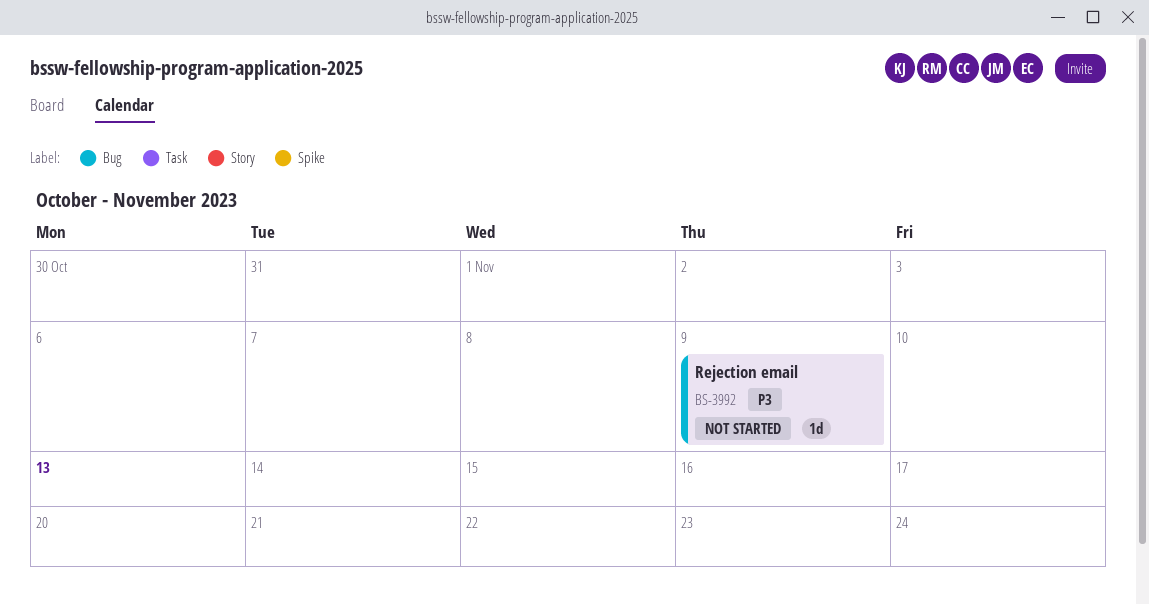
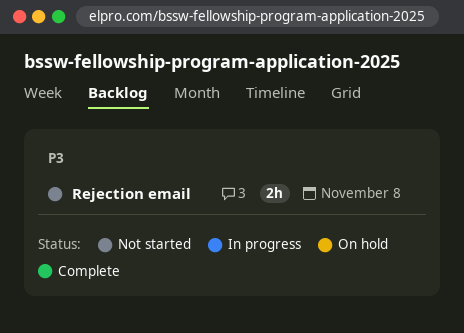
Rejection email, estimate: 1d -> 2h
Rejection email, due: Nov 9 -> Nov 8

